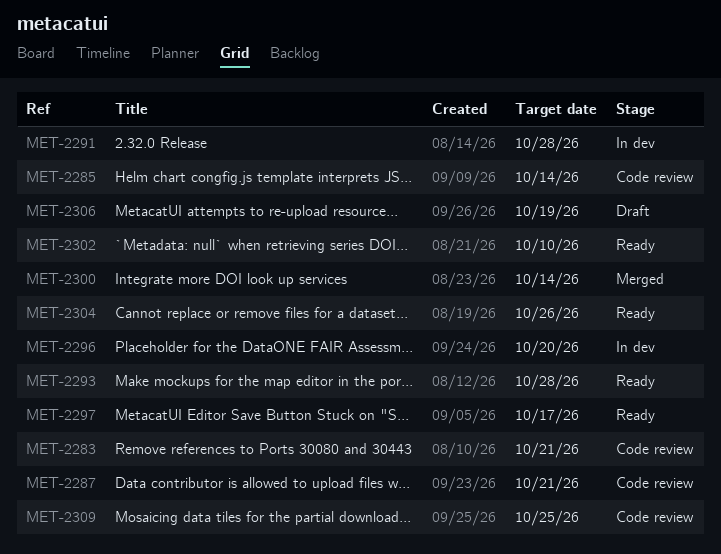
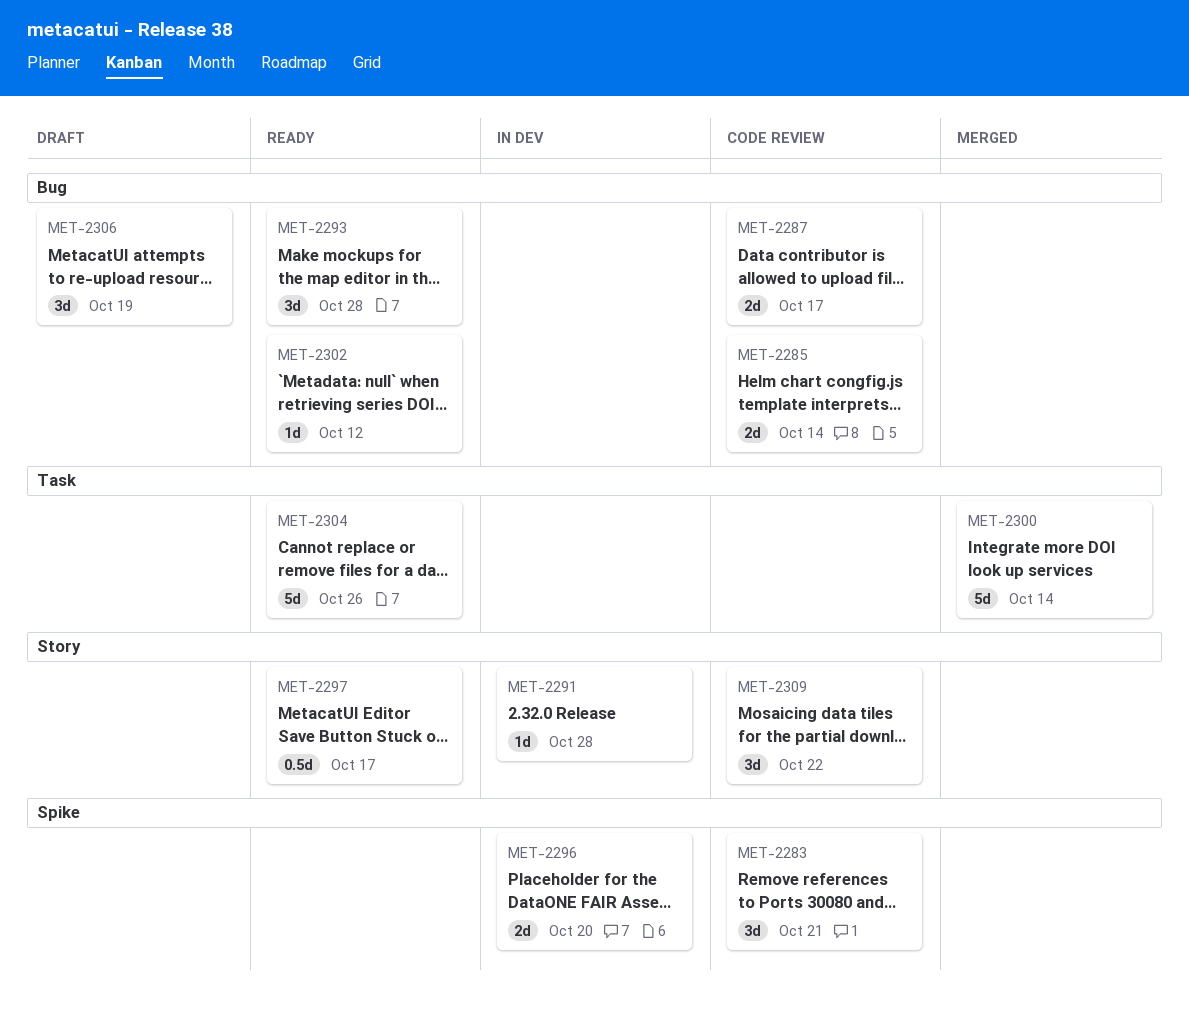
MET-2287, due: Oct 21 -> Oct 17
MET-2302, due: Oct 10 -> Oct 12
MET-2309, due: Oct 25 -> Oct 22

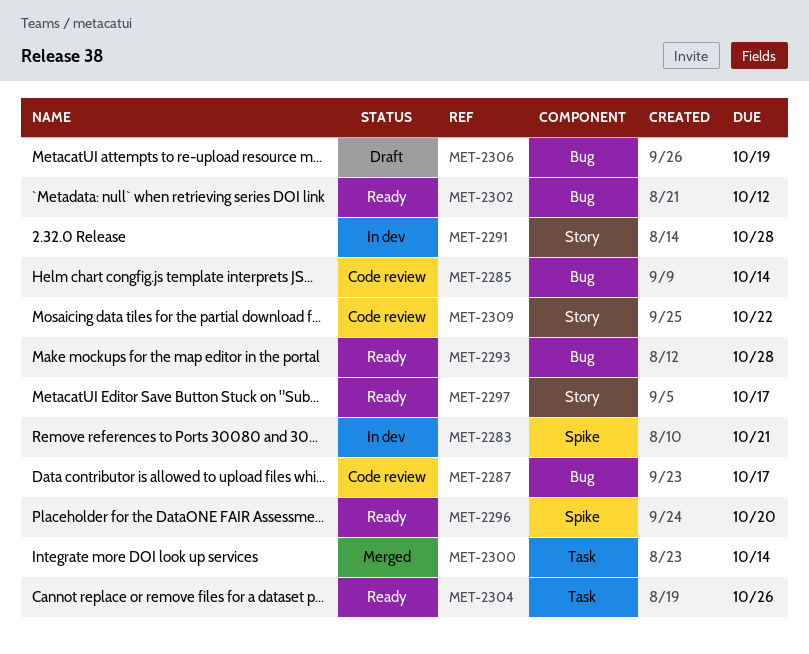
MET-2283, status: Code review -> In dev
MET-2296, status: In dev -> Ready

